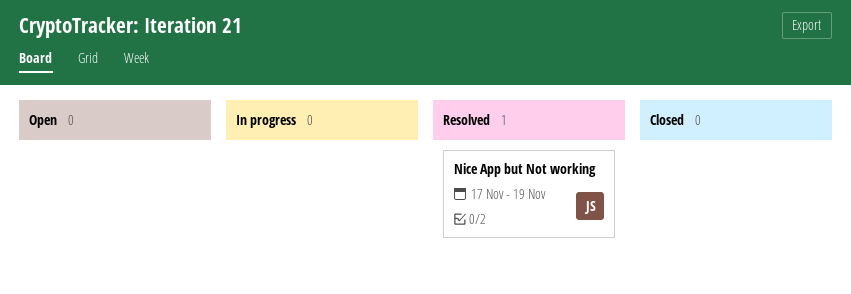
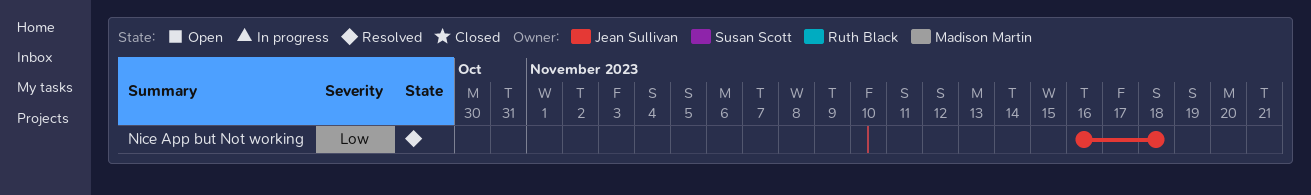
Nice App but Not working, start: Nov 17 -> Nov 16
Nice App but Not working, due: Nov 19 -> Nov 18

